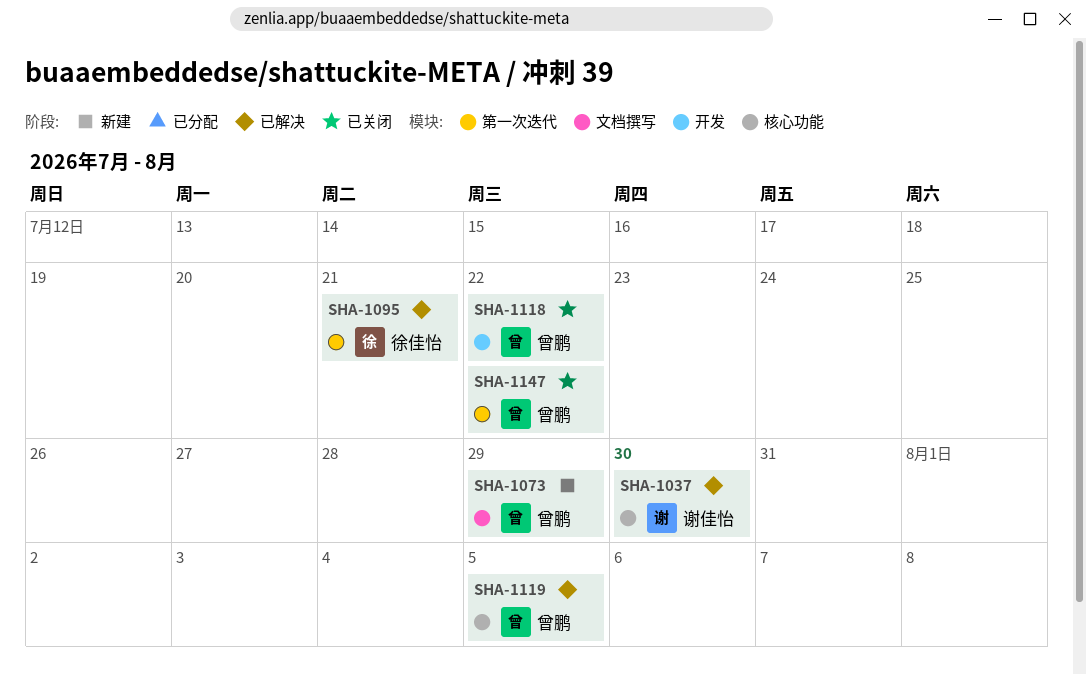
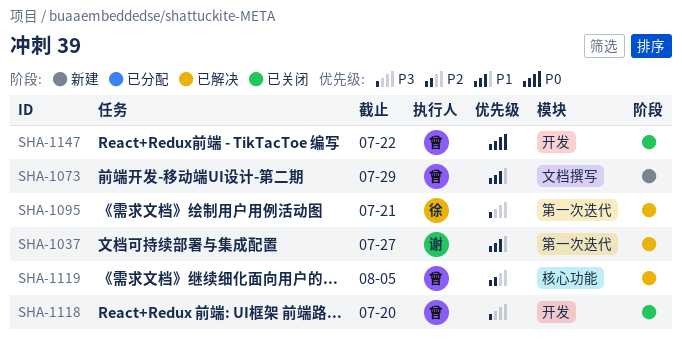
SHA-1037, label: 核心功能 -> 第一次迭代
SHA-1037, due: Jul 30 -> Jul 27
SHA-1118, due: Jul 22 -> Jul 20
SHA-1147, label: 第一次迭代 -> 开发

